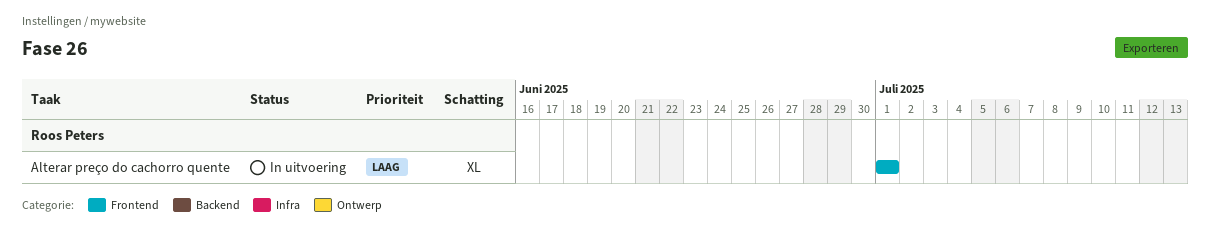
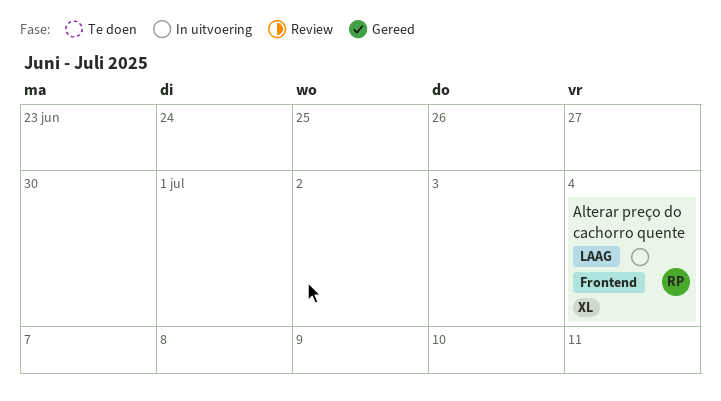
Alterar preço do cachorro quente, due: Jul 1 -> Jul 4

